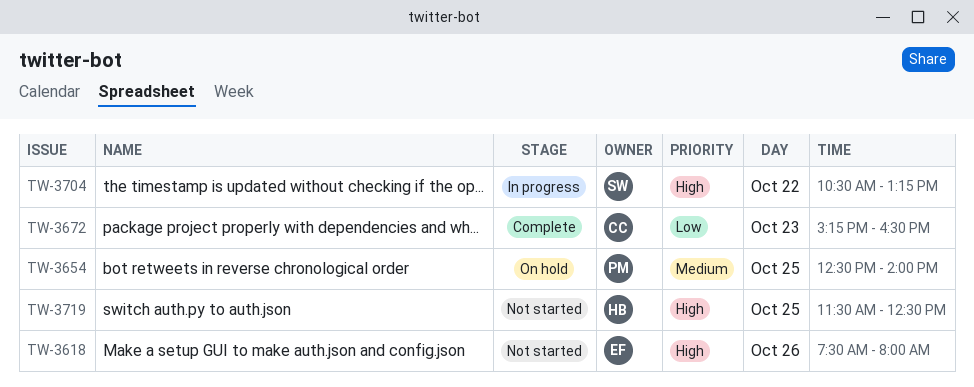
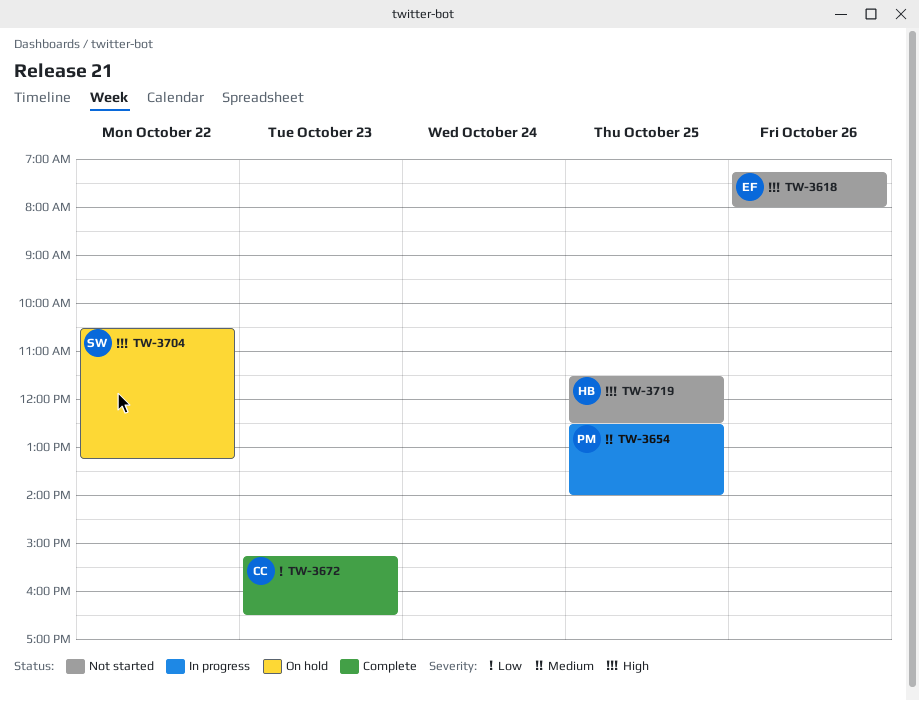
TW-3618, begins: 07:30 -> 07:15
TW-3654, status: On hold -> In progress
TW-3704, status: In progress -> On hold

